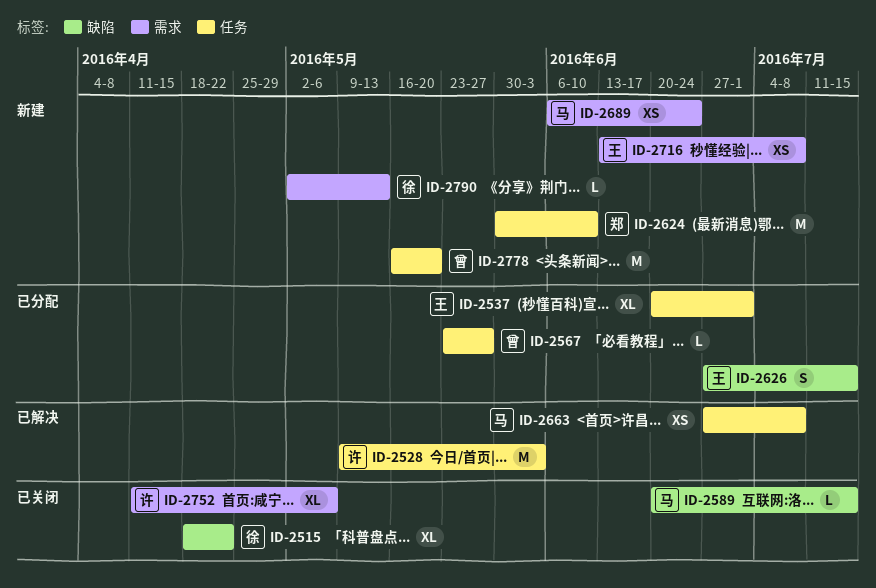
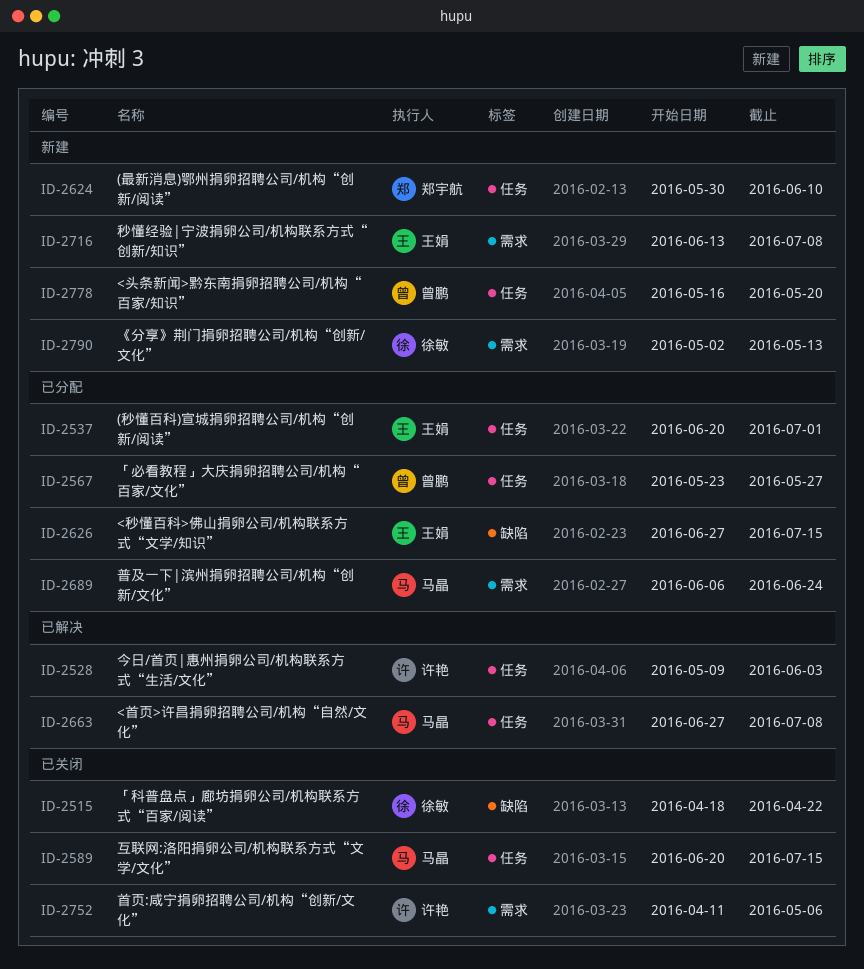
ID-2589, label: 缺陷 -> 任务
ID-2689, status: 新建 -> 已分配

